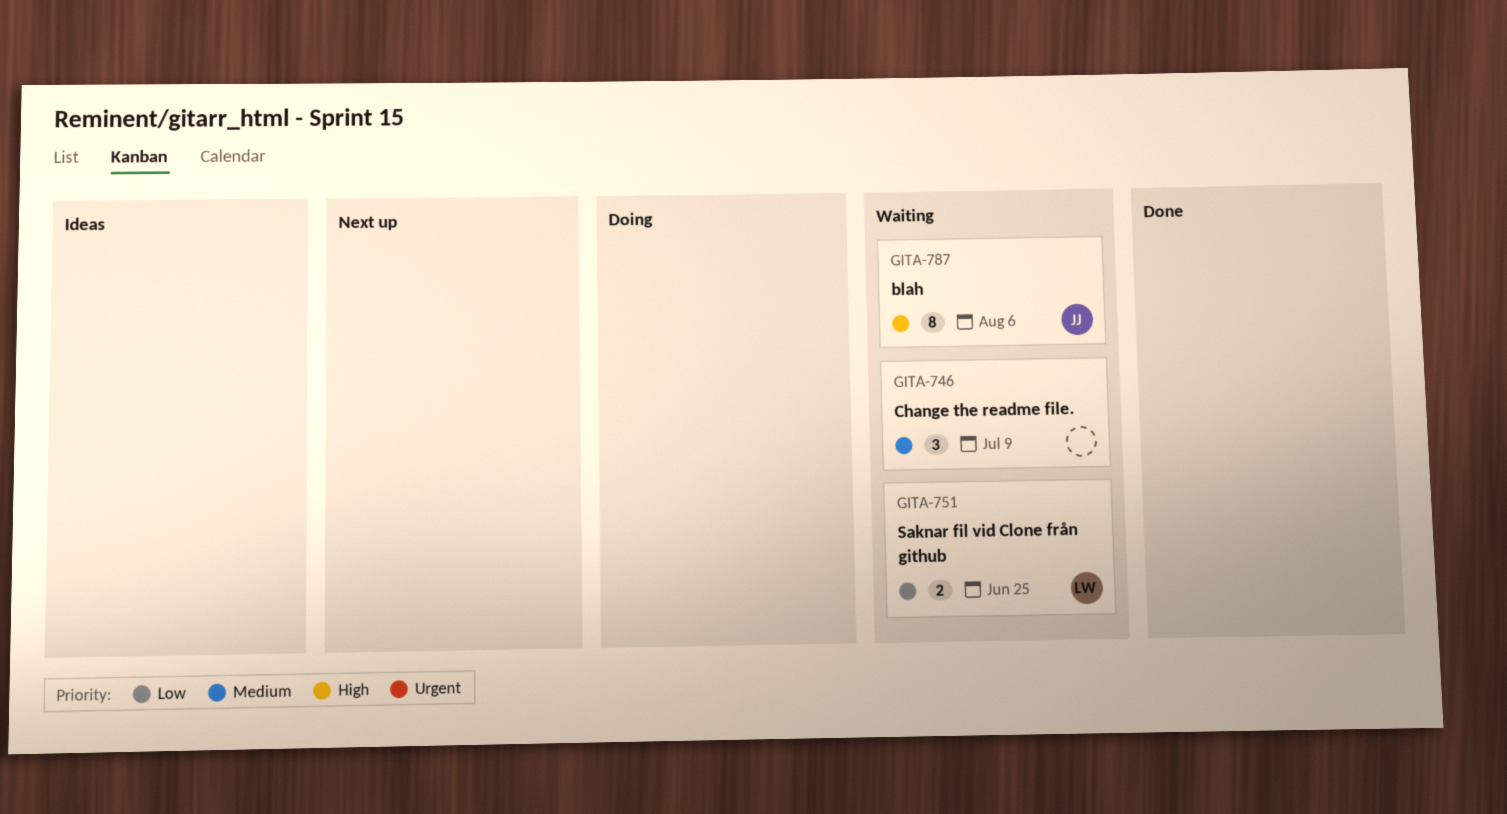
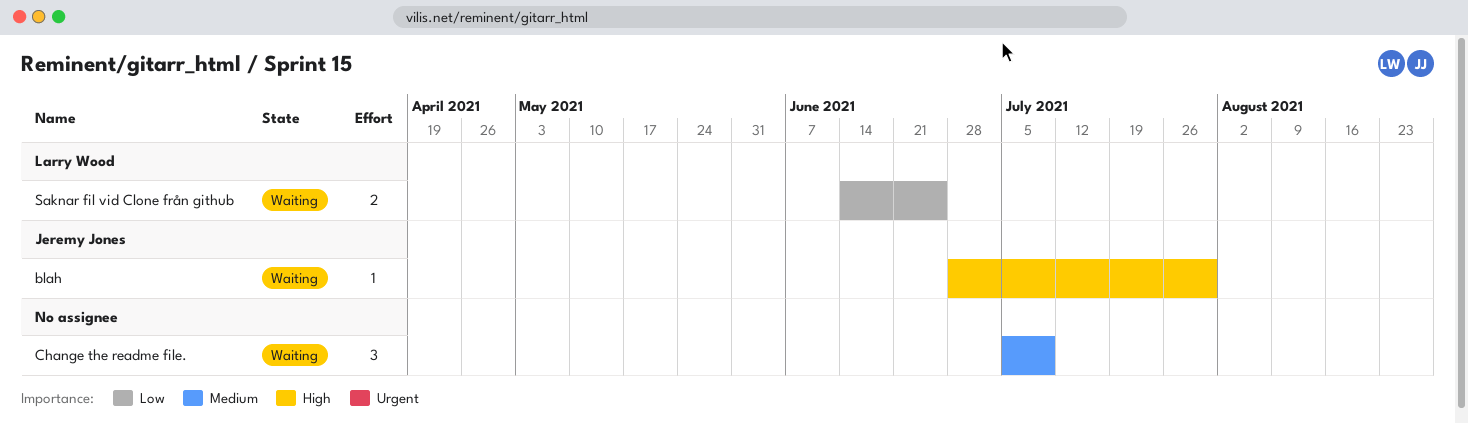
blah, estimate: 8 -> 1
blah, due: Aug 6 -> Jul 30

